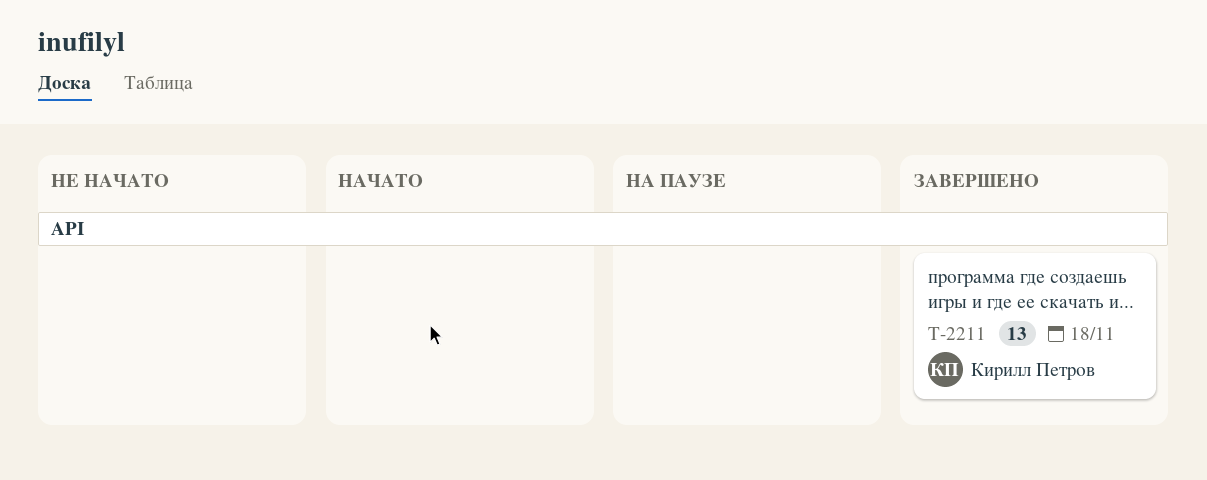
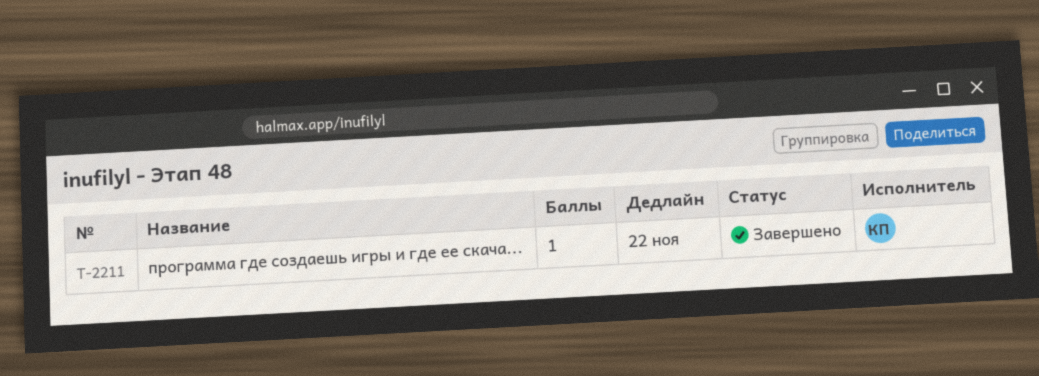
T-2211, estimate: 13 -> 1
T-2211, due: Nov 18 -> Nov 22

